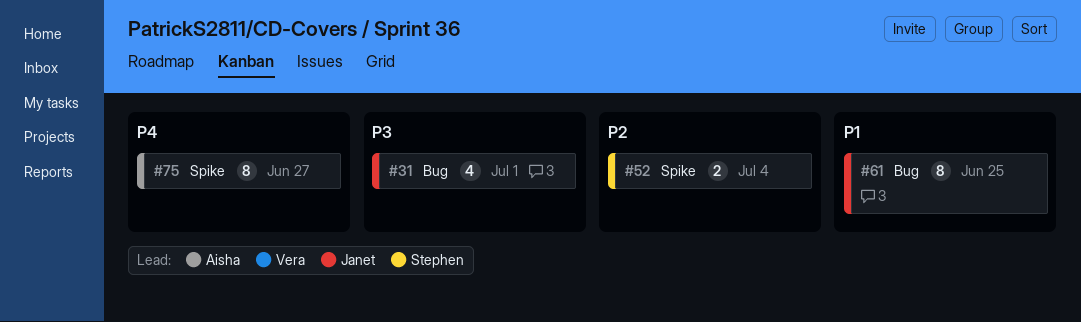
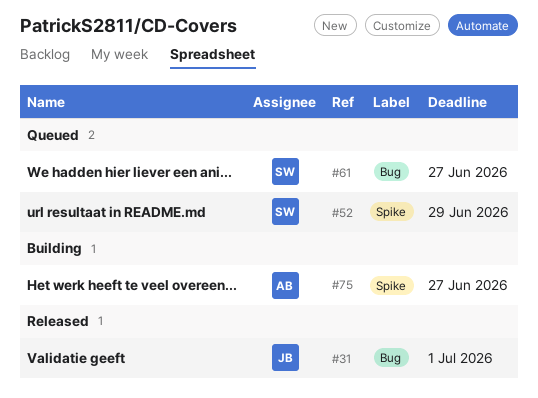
#52, due: Jul 4 -> Jun 29
#61, owner: Janet -> Stephen
#61, due: Jun 25 -> Jun 27

